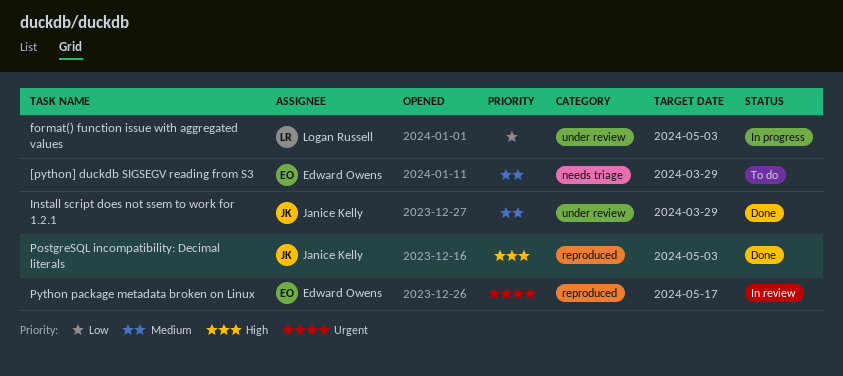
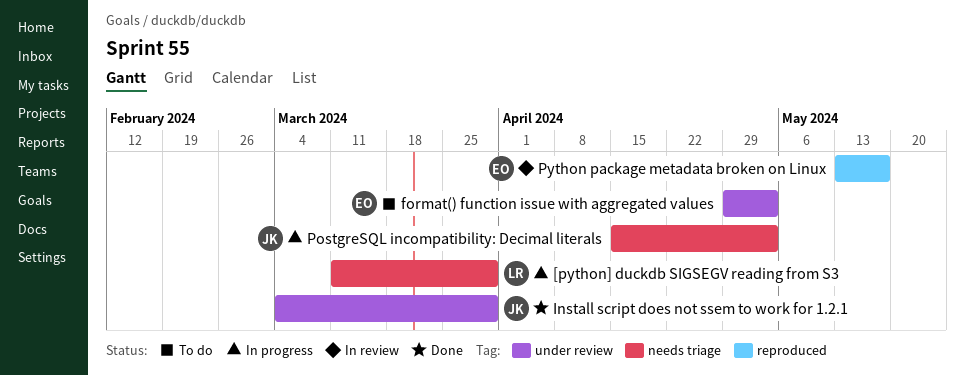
[python] duckdb SIGSEGV reading from S3, status: To do -> In progress
[python] duckdb SIGSEGV reading from S3, owner: Edward Owens -> Logan Russell
format() function issue with aggregated values, status: In progress -> To do
format() function issue with aggregated values, owner: Logan Russell -> Edward Owens
PostgreSQL incompatibility: Decimal literals, status: Done -> In progress
PostgreSQL incompatibility: Decimal literals, label: reproduced -> needs triage

